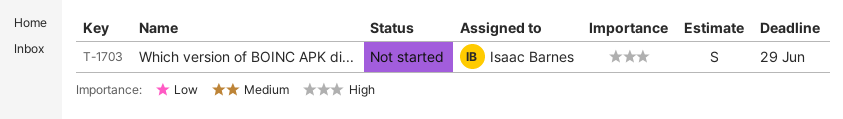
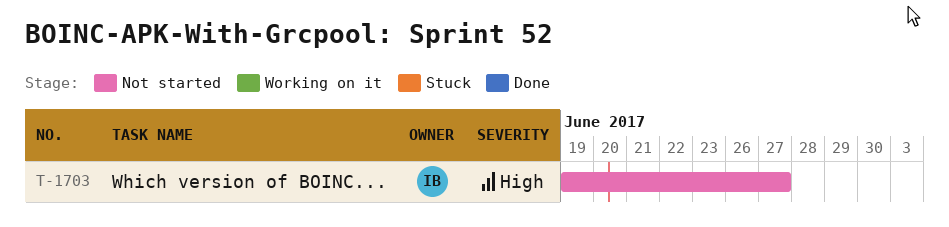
T-1703, due: Jun 29 -> Jun 27

